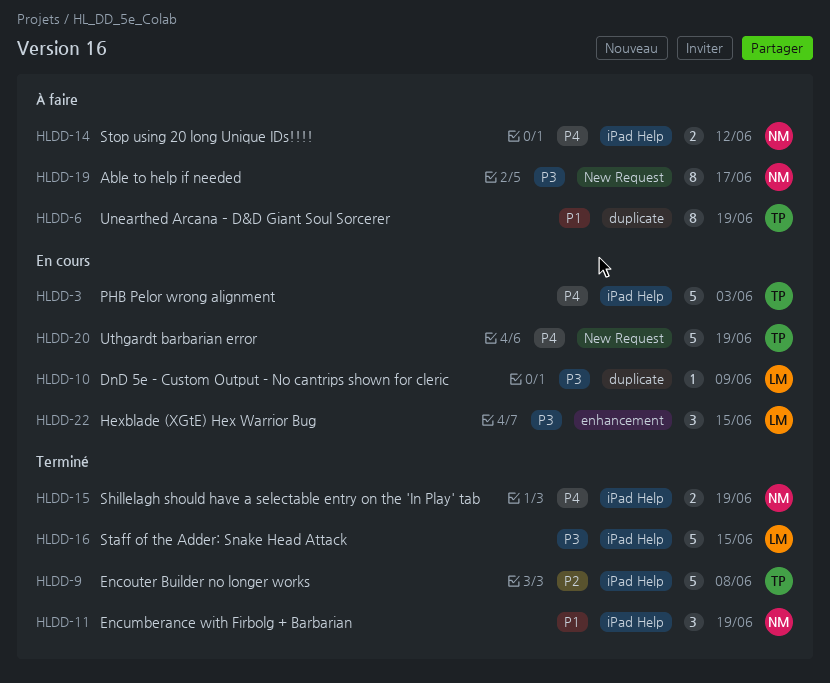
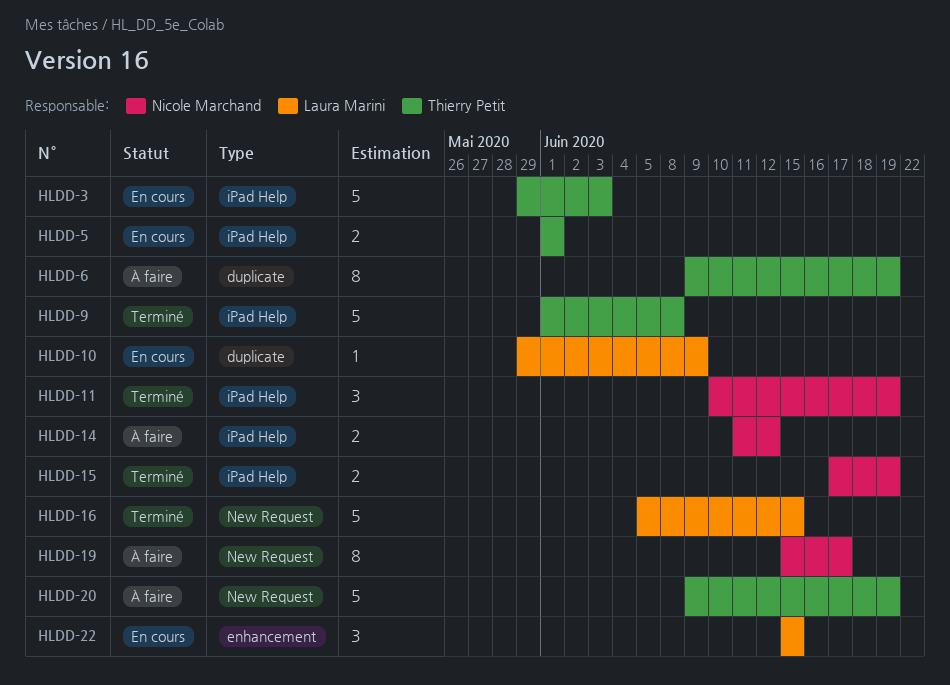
HLDD-5: none -> present
HLDD-16, label: iPad Help -> New Request
HLDD-20, status: En cours -> À faire

